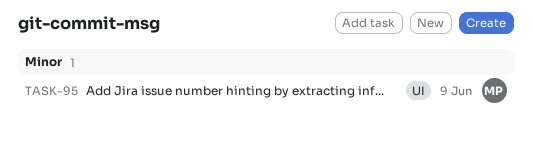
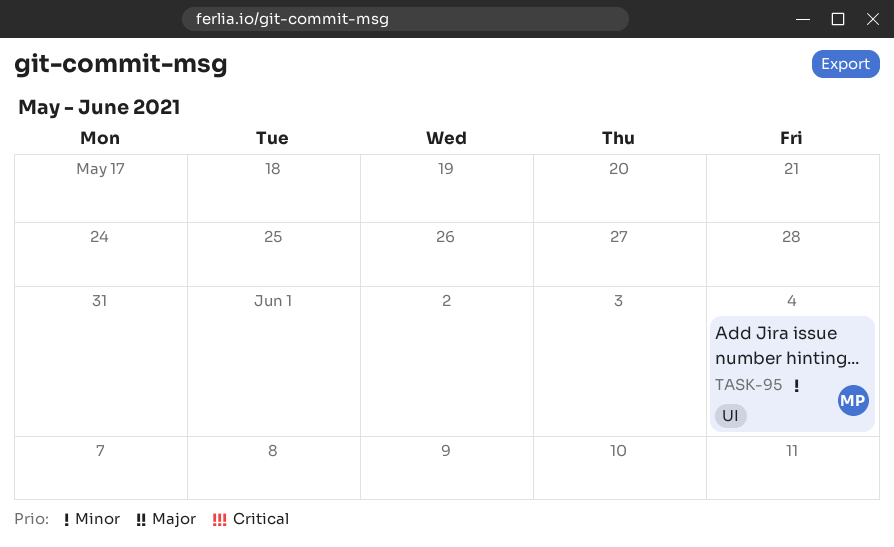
TASK-95, due: Jun 9 -> Jun 4

